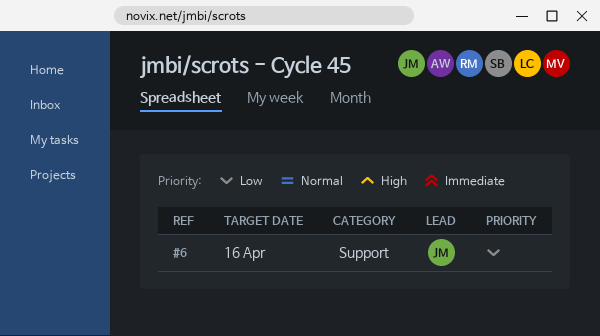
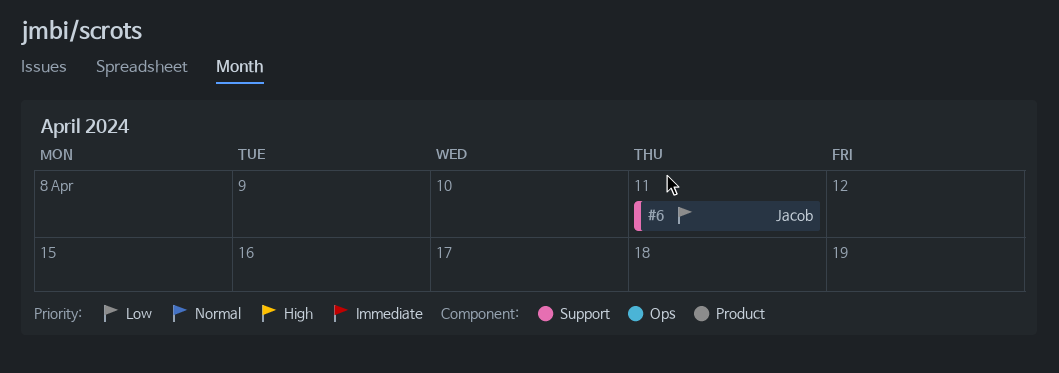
#6, due: Apr 16 -> Apr 11

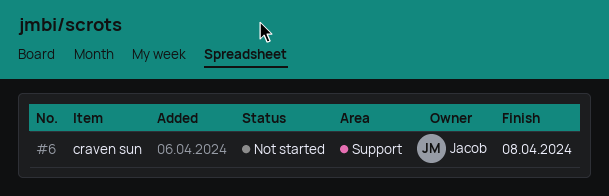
#6, due: Apr 11 -> Apr 8

